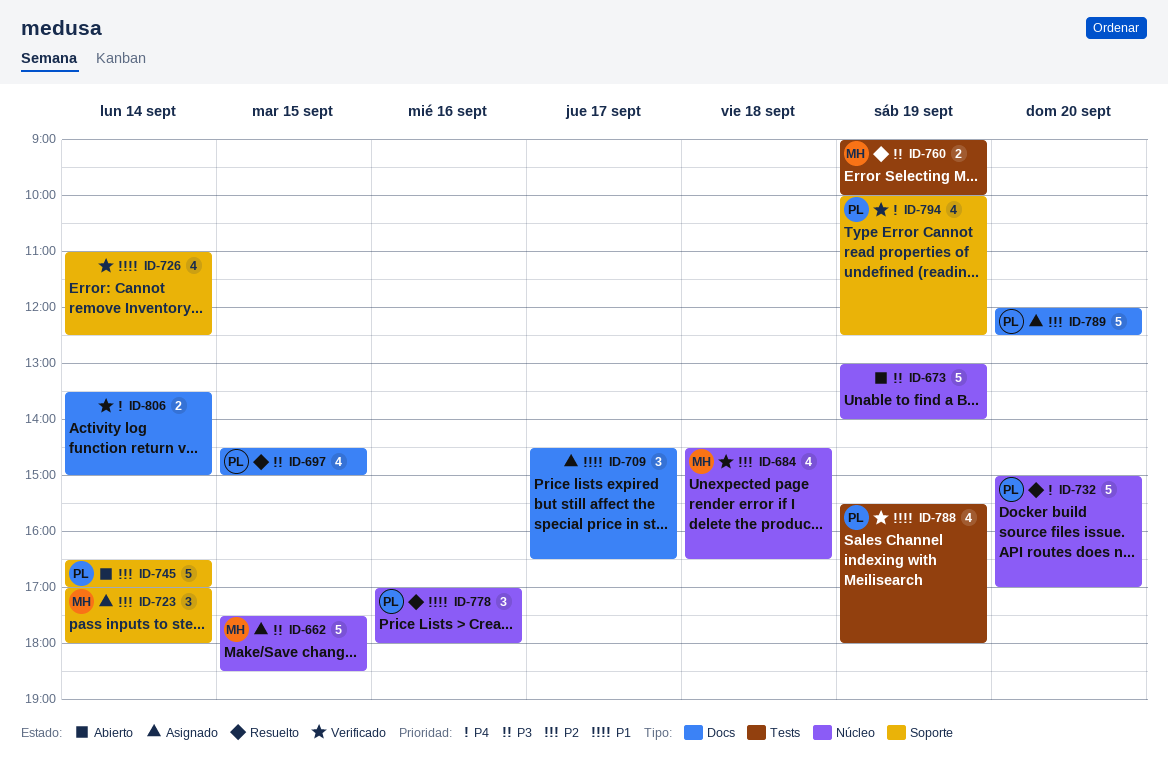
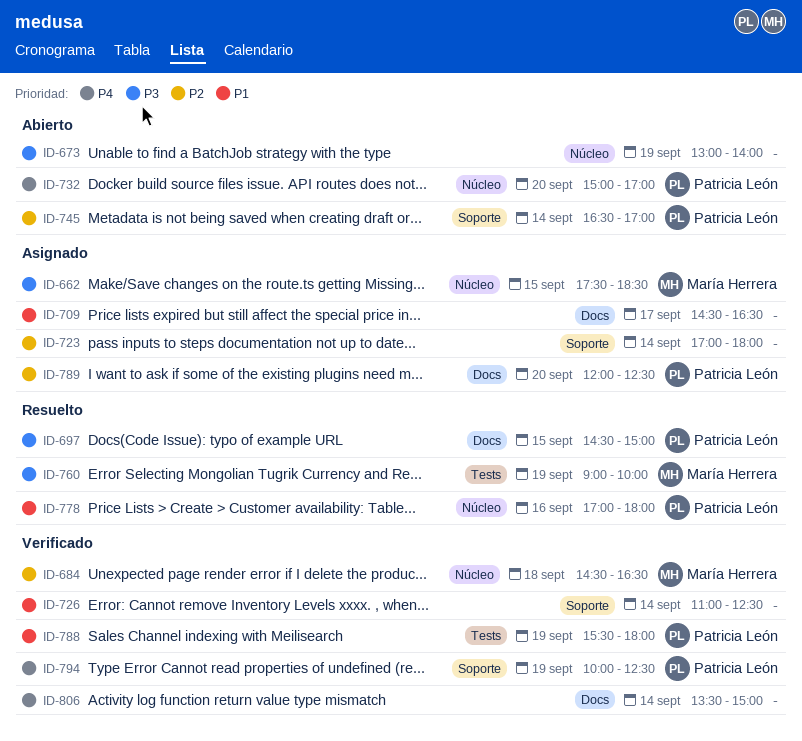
ID-723, owner: María Herrera -> none
ID-732, status: Resuelto -> Abierto

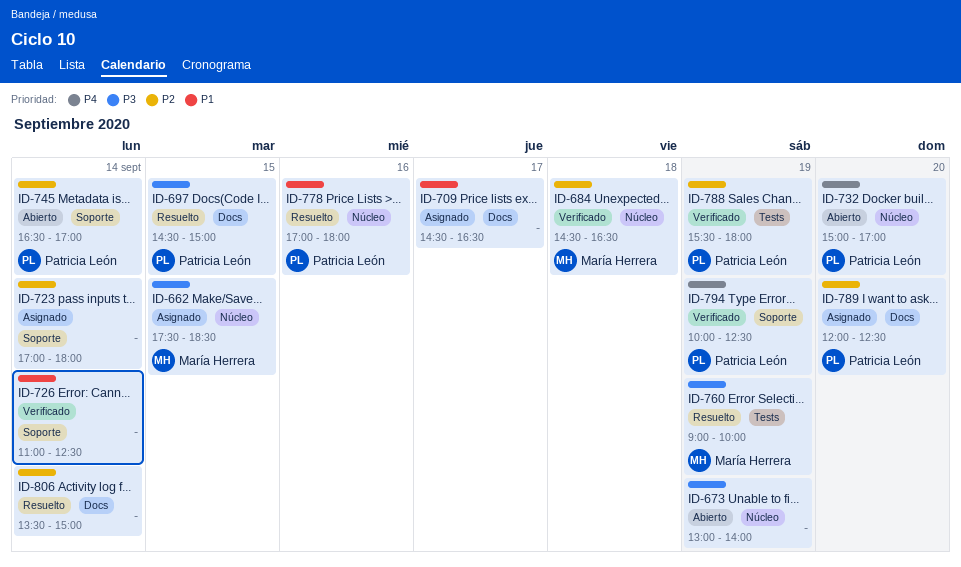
ID-788, priority: P1 -> P2
ID-806, status: Verificado -> Resuelto
ID-806, priority: P4 -> P2

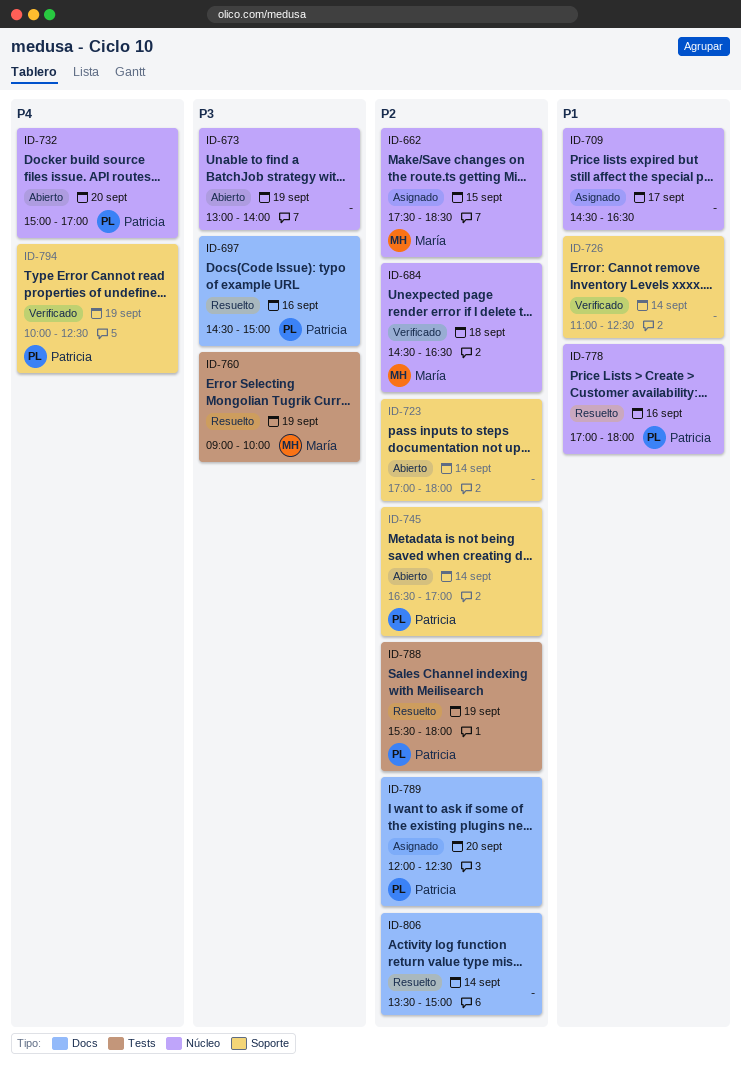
ID-662, priority: P3 -> P2
ID-697, day: Sep 15 -> Sep 16
ID-709, label: Docs -> Núcleo
ID-723, status: Asignado -> Abierto
ID-788, status: Verificado -> Resuelto

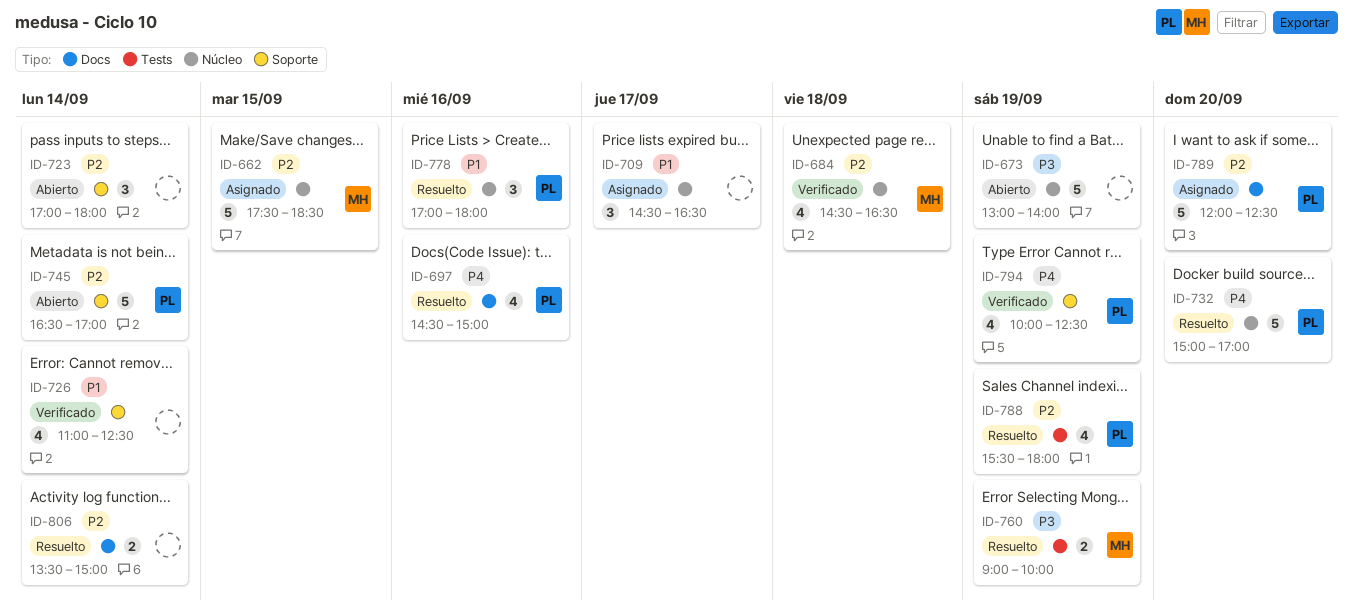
ID-697, priority: P3 -> P4
ID-732, status: Abierto -> Resuelto

